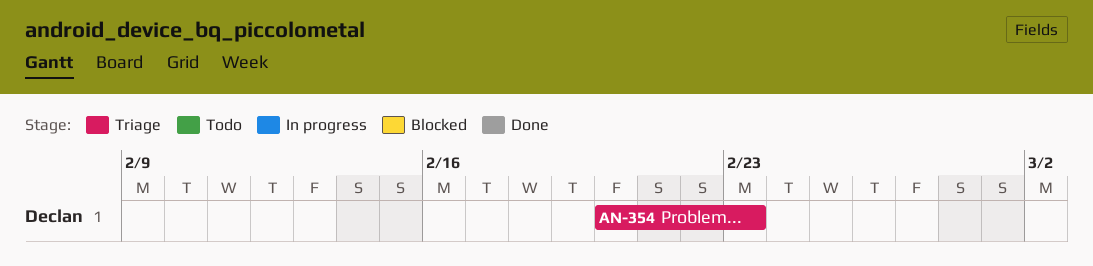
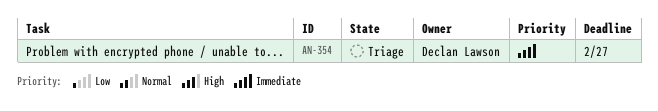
AN-354, due: Feb 23 -> Feb 27

